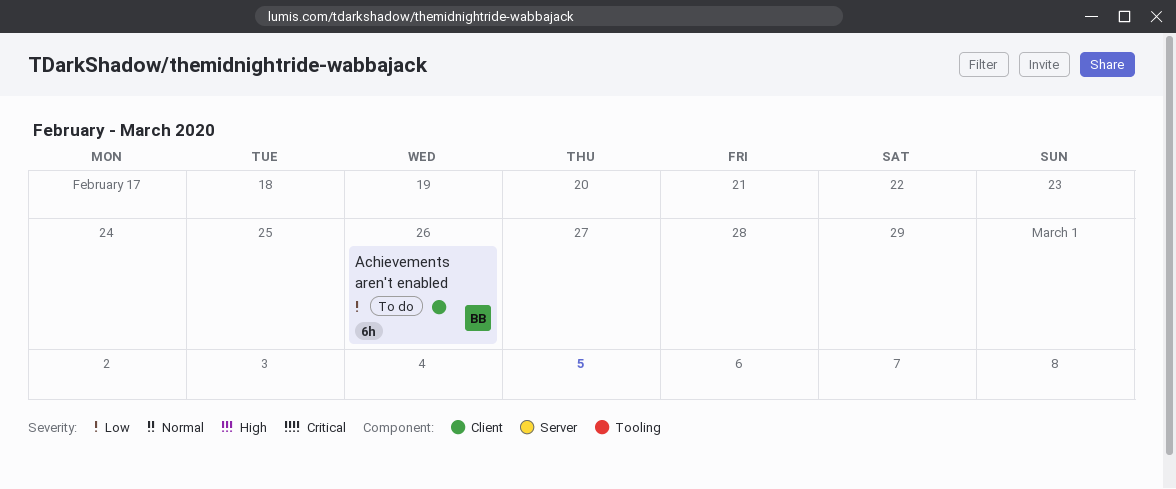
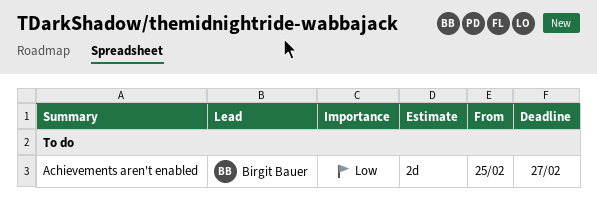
Achievements aren't enabled, estimate: 6h -> 2d
Achievements aren't enabled, due: Feb 26 -> Feb 27

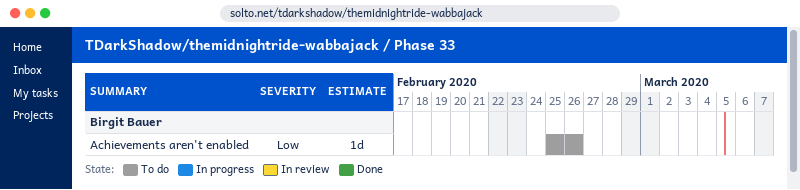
Achievements aren't enabled, estimate: 2d -> 1d
Achievements aren't enabled, due: Feb 27 -> Feb 26

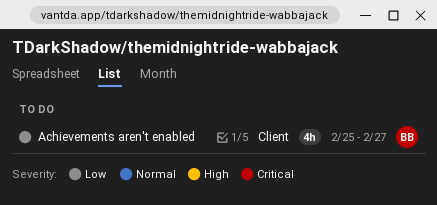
Achievements aren't enabled, estimate: 1d -> 4h
Achievements aren't enabled, due: Feb 26 -> Feb 27

